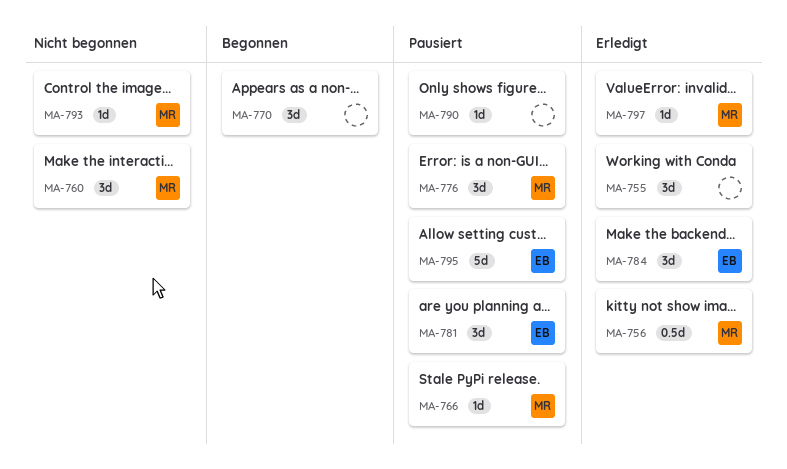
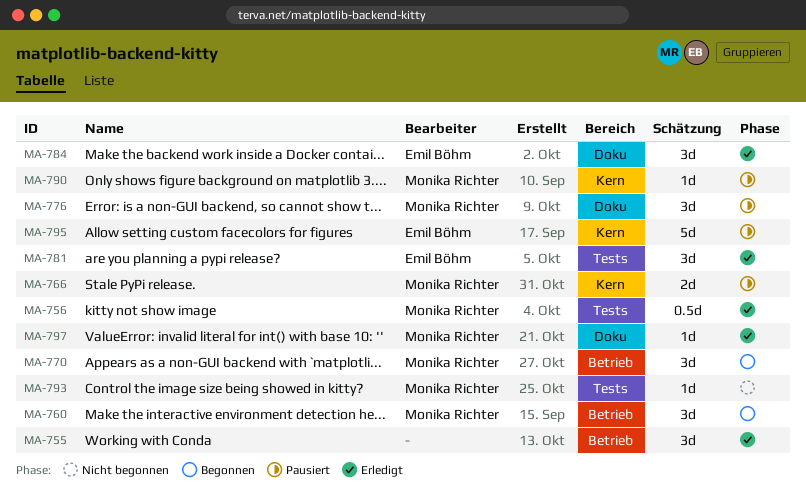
MA-760, status: Nicht begonnen -> Begonnen
MA-766, estimate: 1d -> 2d
MA-770, owner: none -> Monika Richter
MA-781, status: Pausiert -> Erledigt
MA-790, owner: none -> Monika Richter

